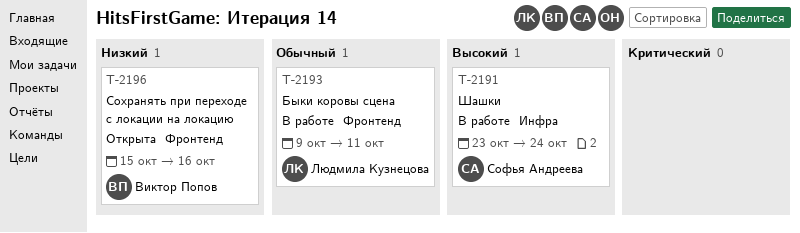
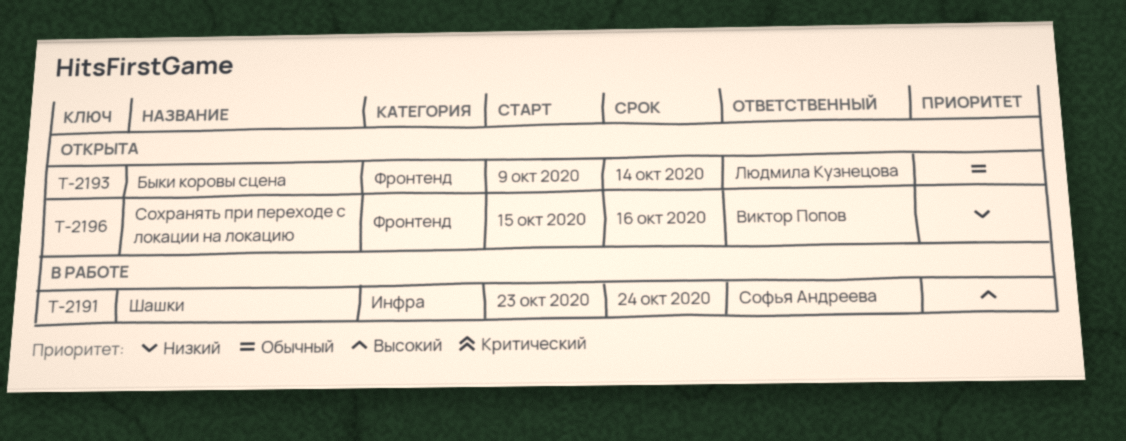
T-2193, status: В работе -> Открыта
T-2193, due: Oct 11 -> Oct 14

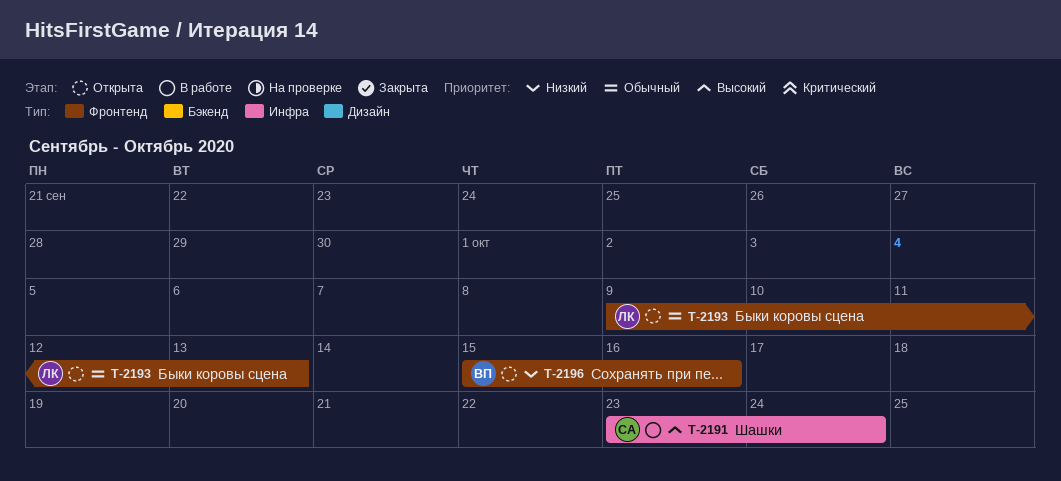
T-2193, due: Oct 14 -> Oct 13

